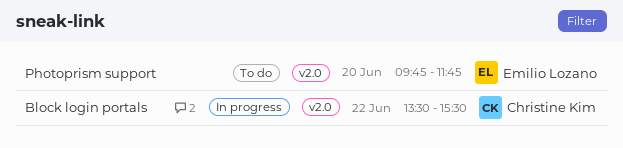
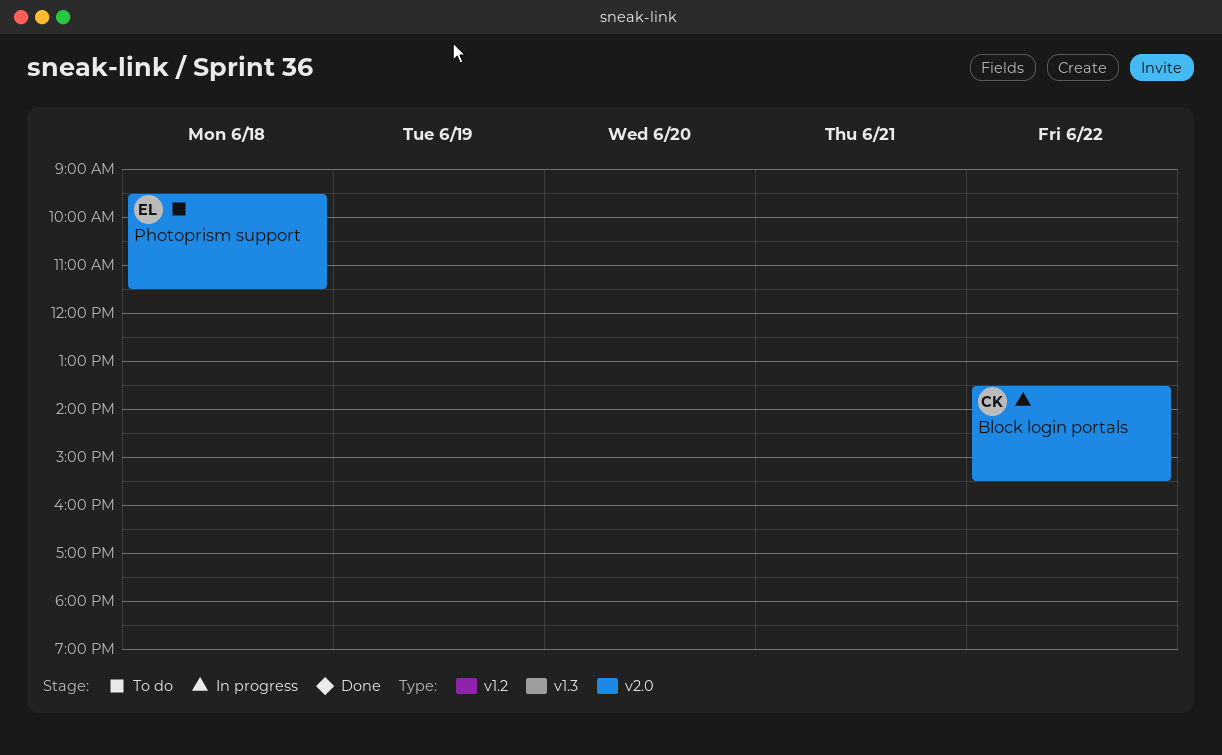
Photoprism support, day: Jun 20 -> Jun 18
Photoprism support, begins: 09:45 -> 09:30
Photoprism support, ends: 11:45 -> 11:30

